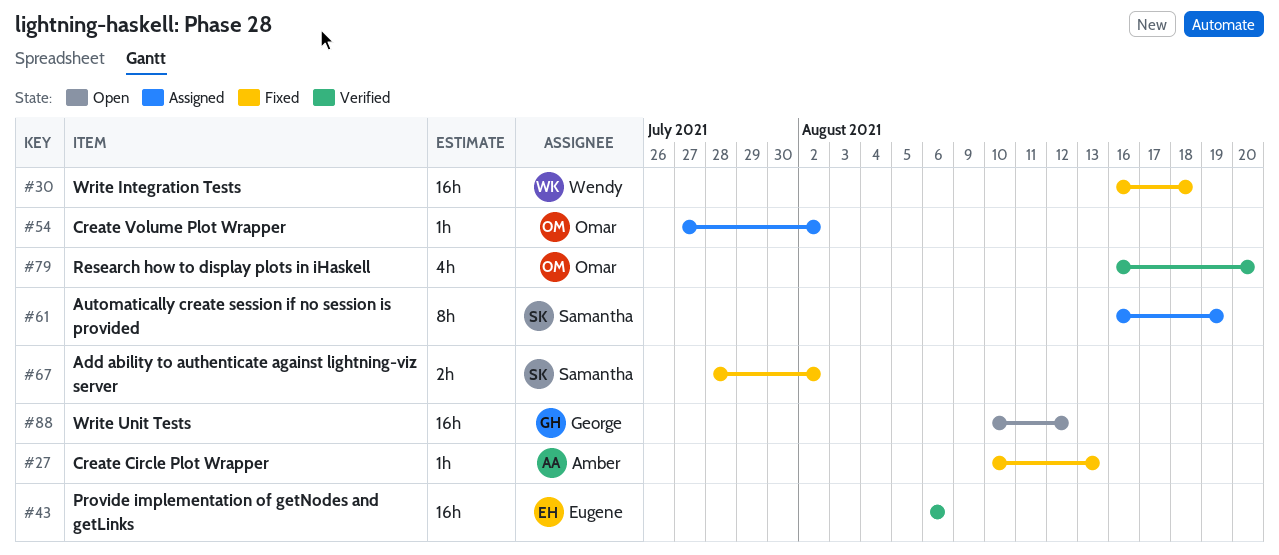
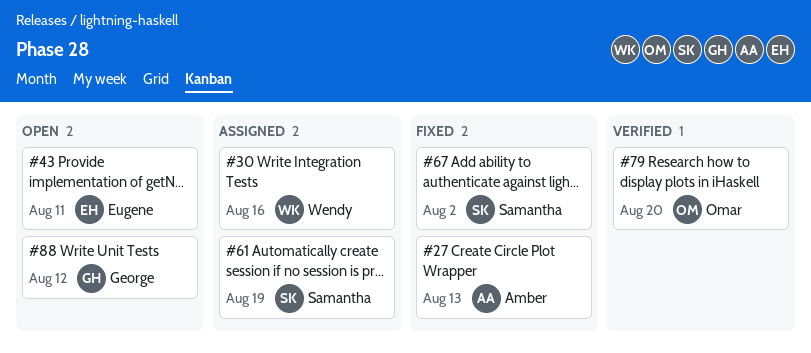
#30, status: Fixed -> Assigned
#30, due: Aug 18 -> Aug 16
#43, status: Verified -> Open
#43, due: Aug 6 -> Aug 11
#54: present -> none

